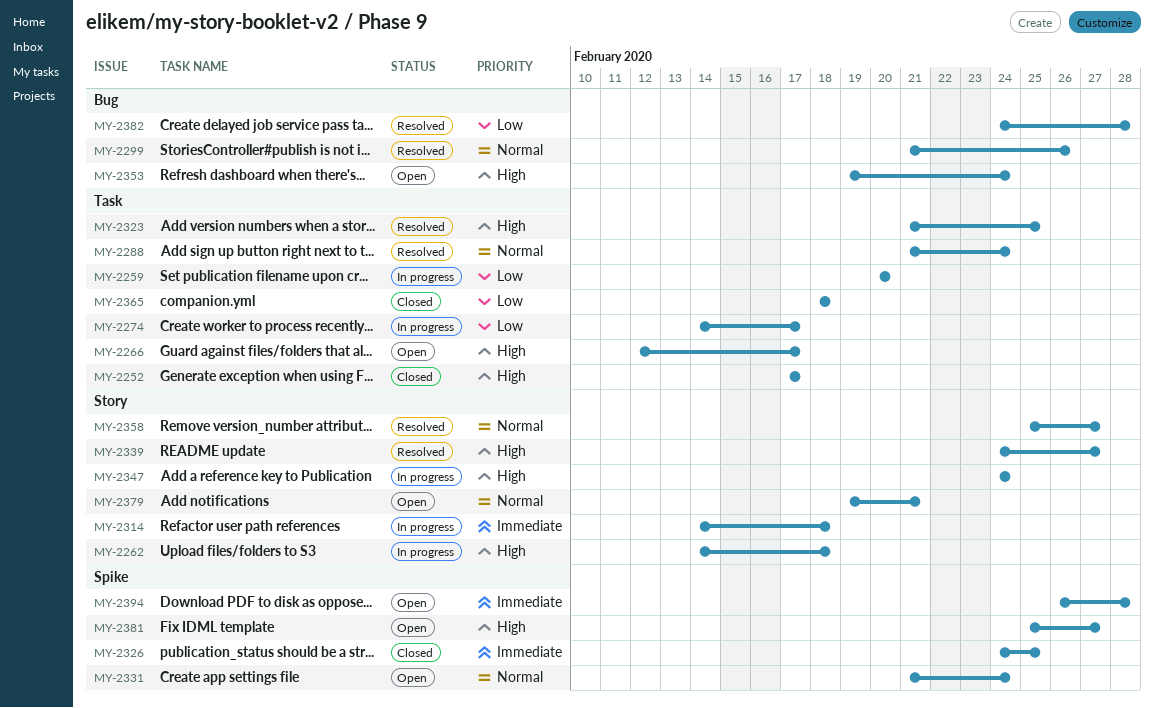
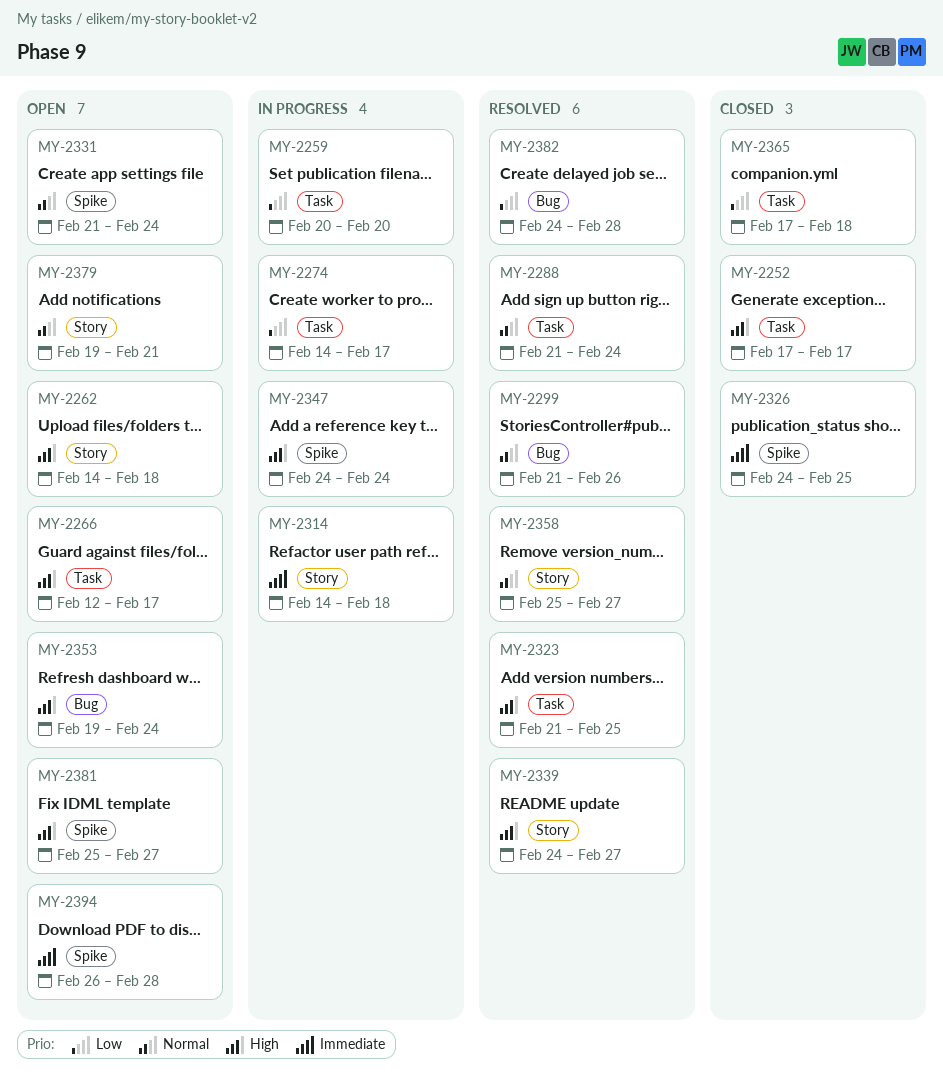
MY-2262, status: In progress -> Open
MY-2347, label: Story -> Spike
MY-2365, start: Feb 18 -> Feb 17

